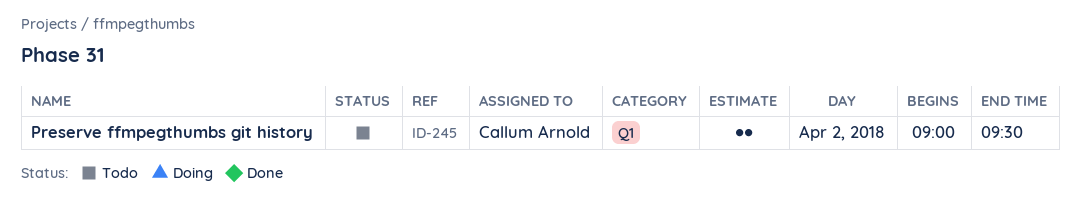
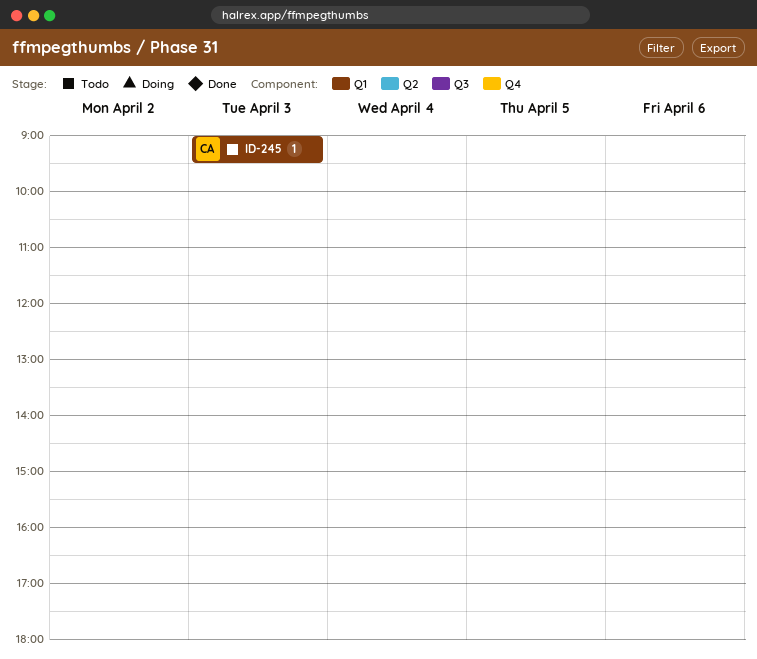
ID-245, estimate: 2 -> 1
ID-245, day: Apr 2 -> Apr 3

